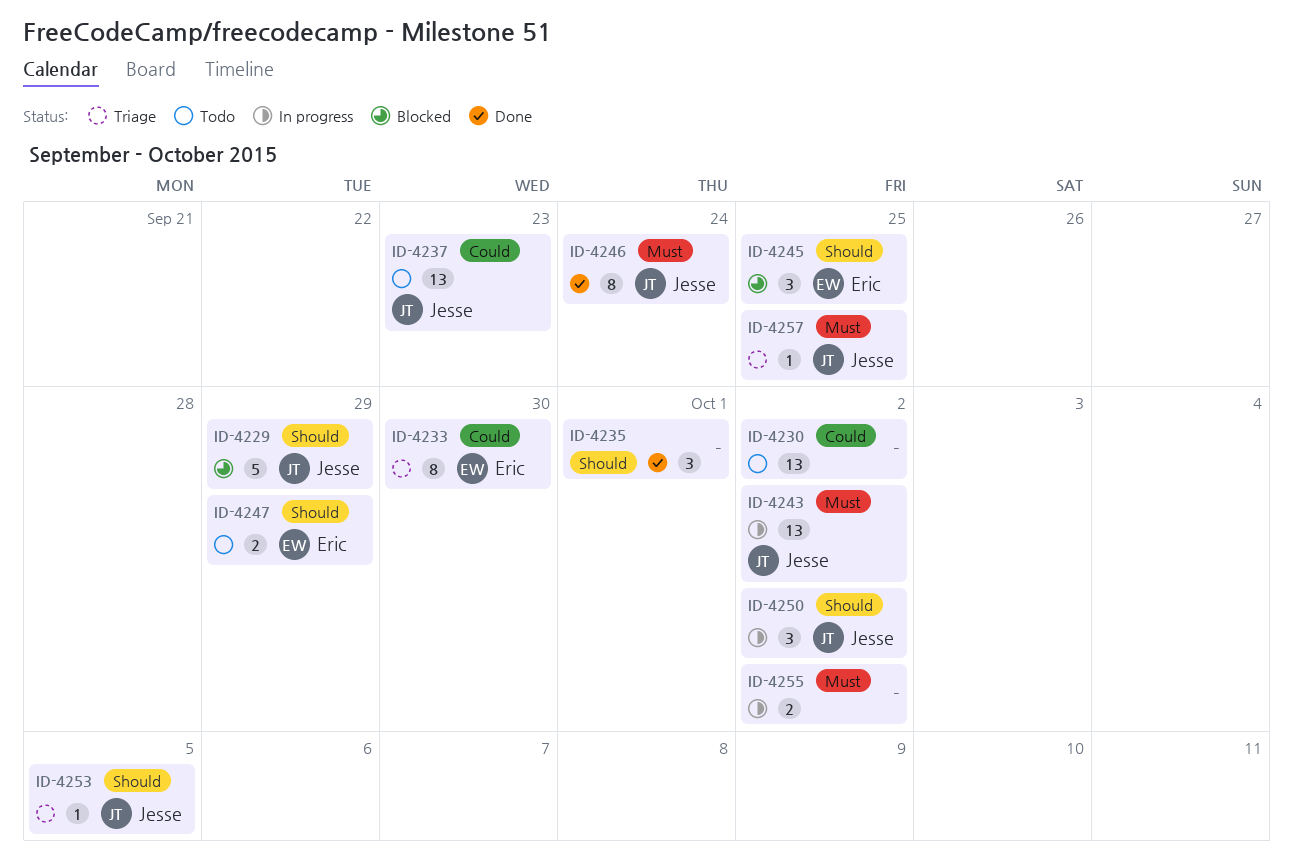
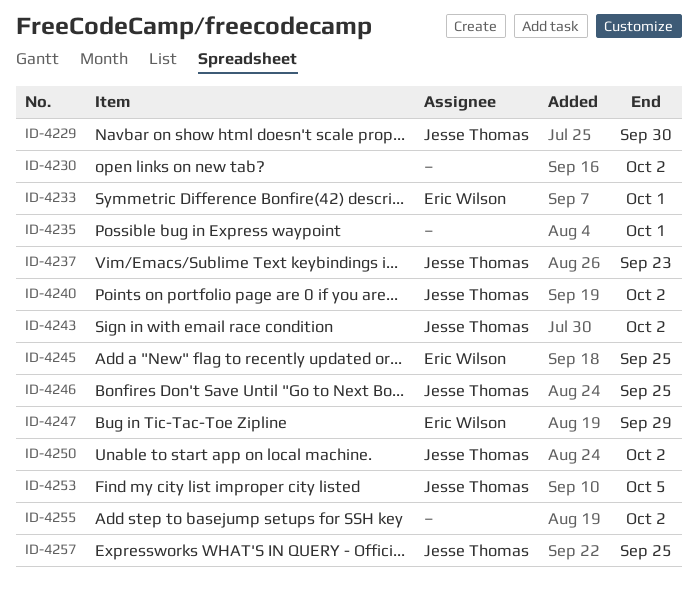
ID-4229, due: Sep 29 -> Sep 30
ID-4233, due: Sep 30 -> Oct 1
ID-4240: none -> present
ID-4246, due: Sep 24 -> Sep 25

